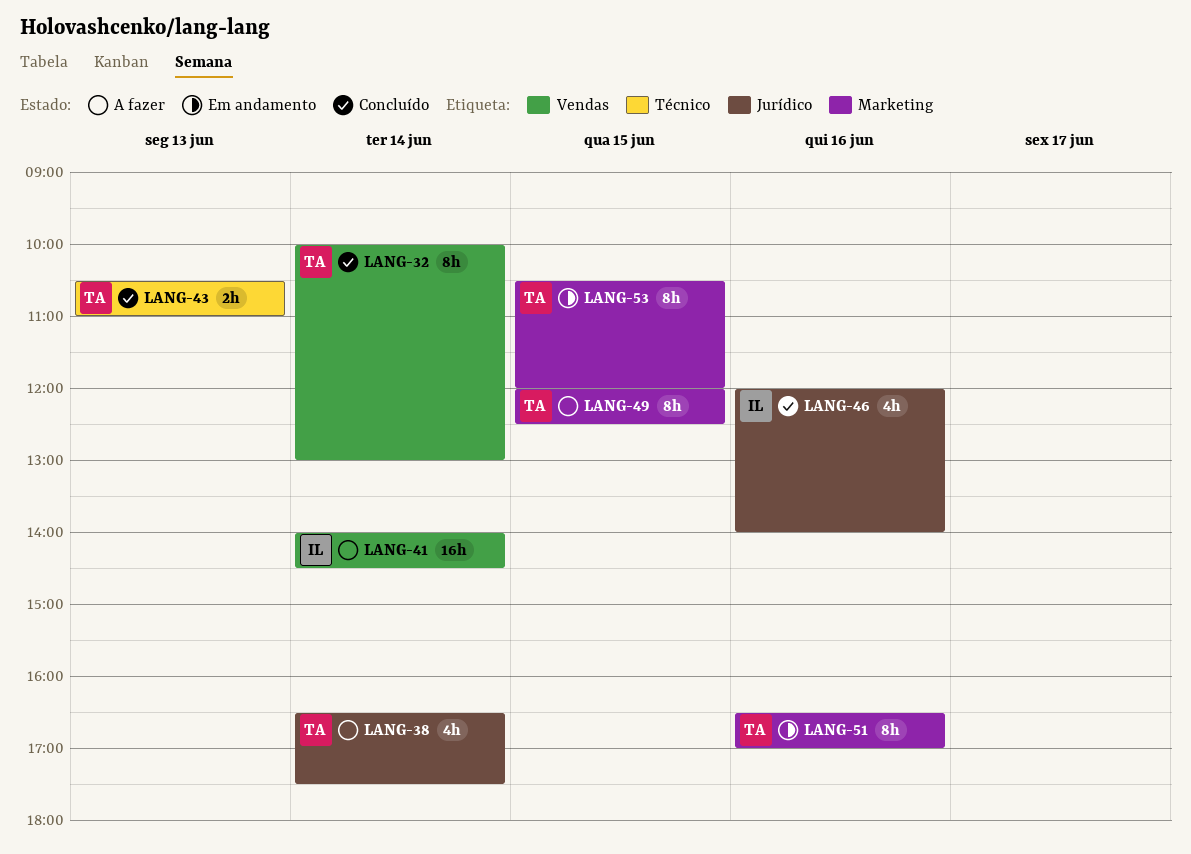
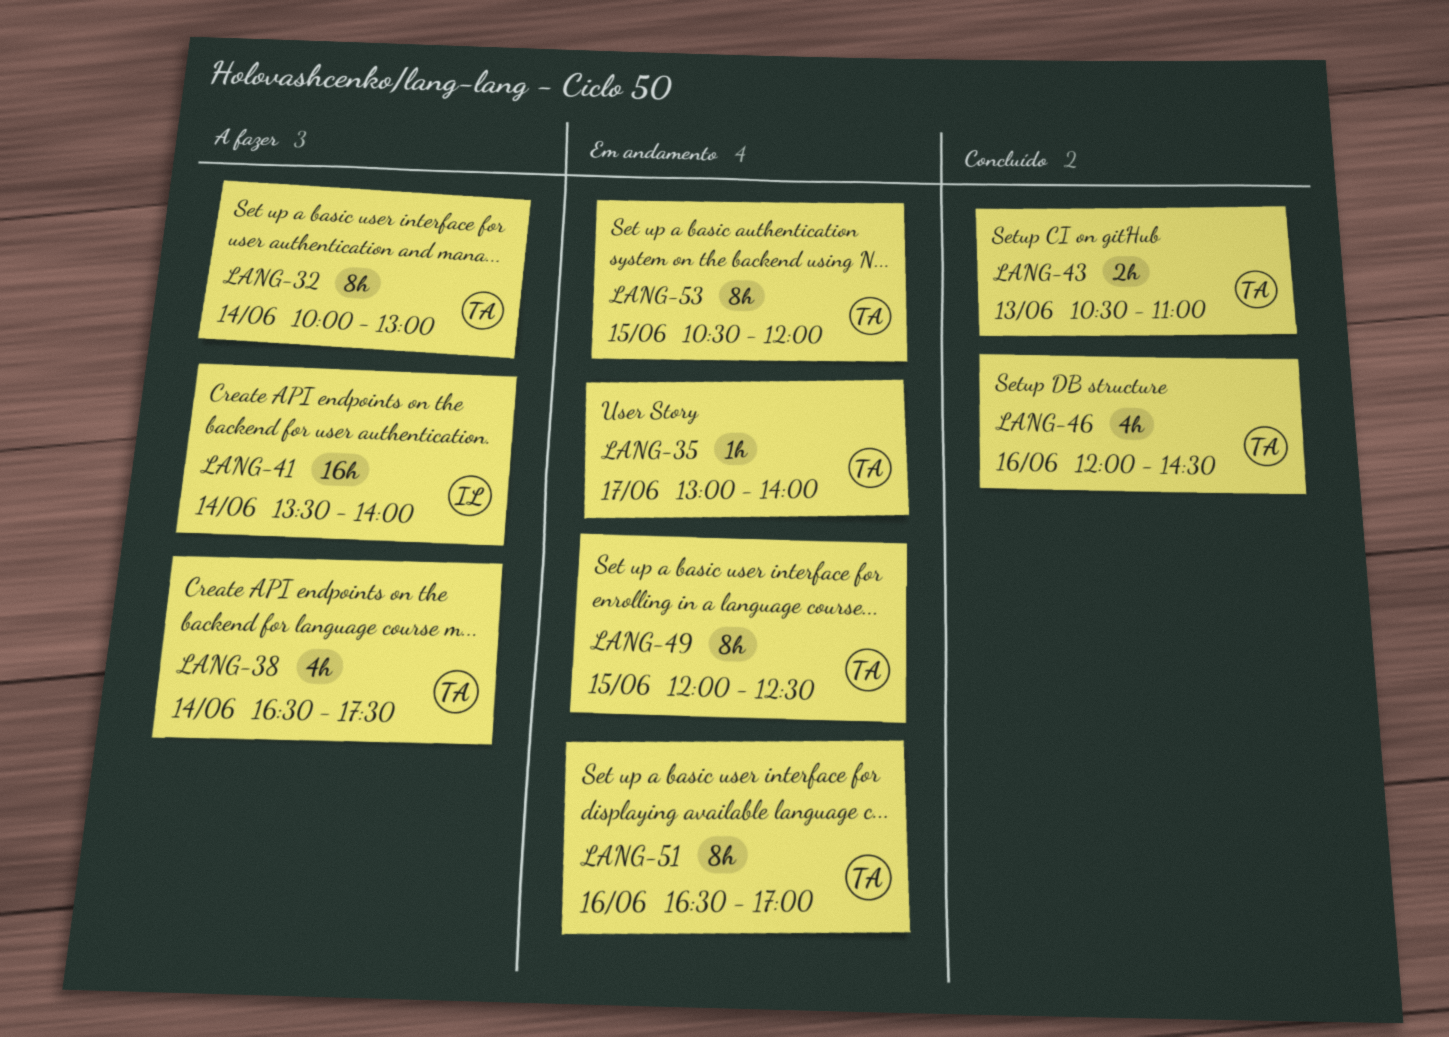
LANG-32, status: Concluído -> A fazer
LANG-35: none -> present
LANG-41, begins: 14:00 -> 13:30
LANG-41, ends: 14:30 -> 14:00
LANG-46, owner: IL -> TA
LANG-46, ends: 14:00 -> 14:30
LANG-49, status: A fazer -> Em andamento

